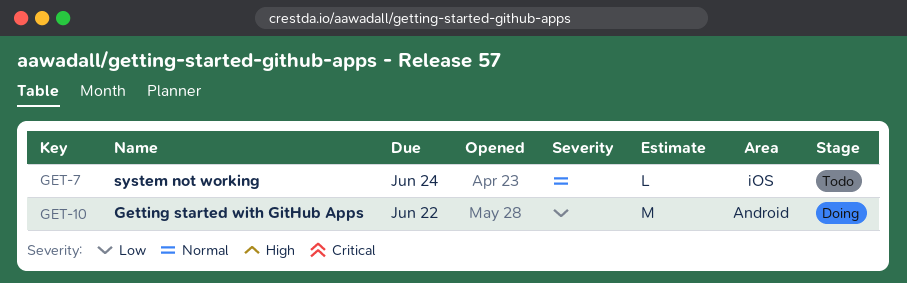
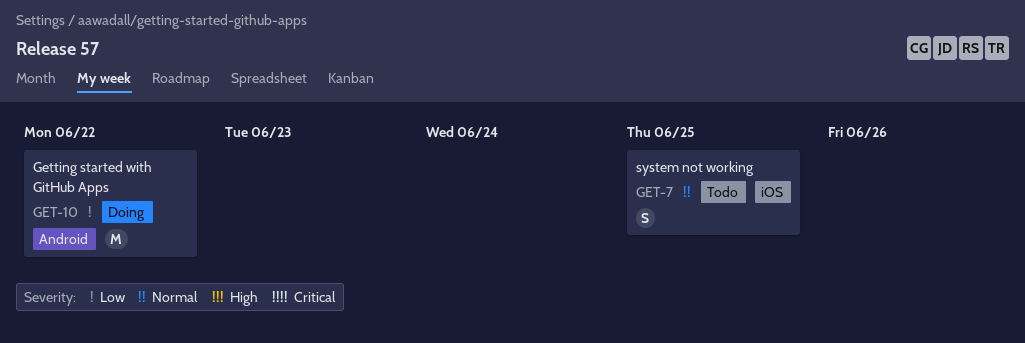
GET-7, estimate: L -> S
GET-7, due: Jun 24 -> Jun 25

